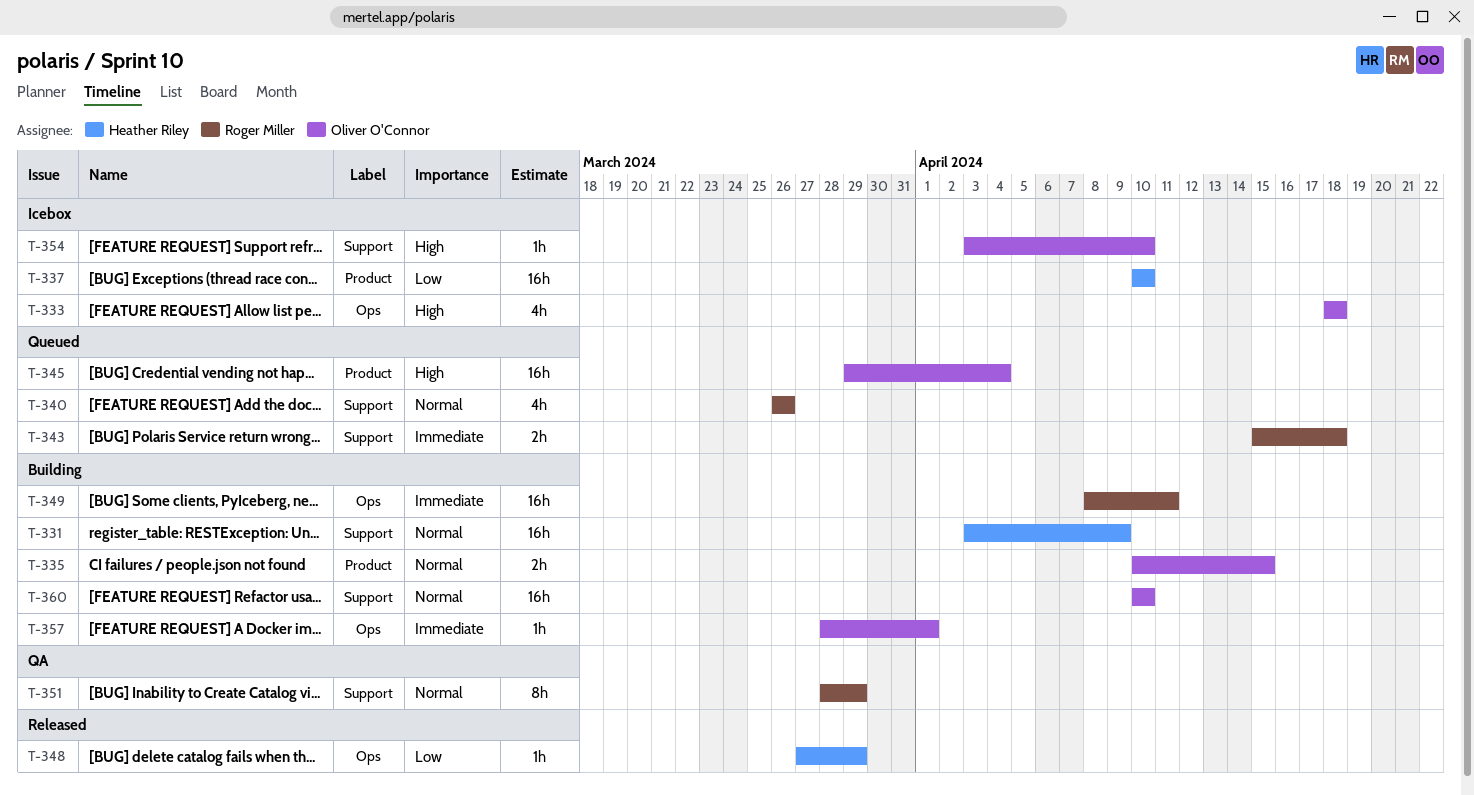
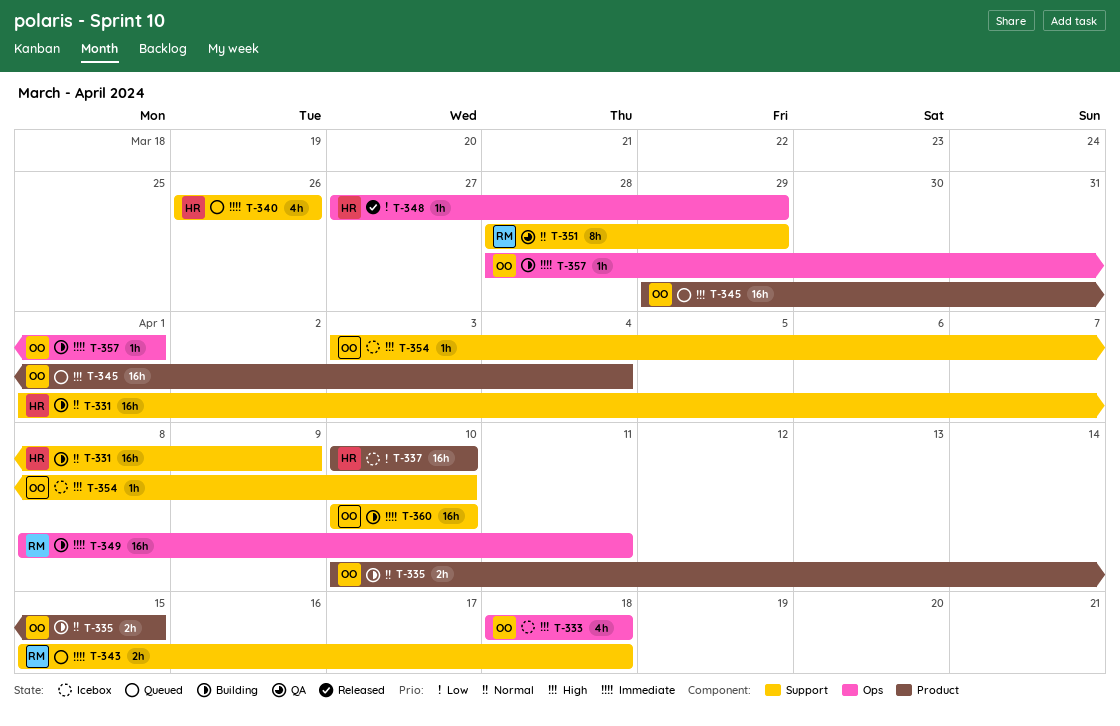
T-331, start: Apr 3 -> Apr 1
T-340, owner: Roger Miller -> Heather Riley
T-340, priority: Normal -> Immediate
T-360, priority: Normal -> Immediate

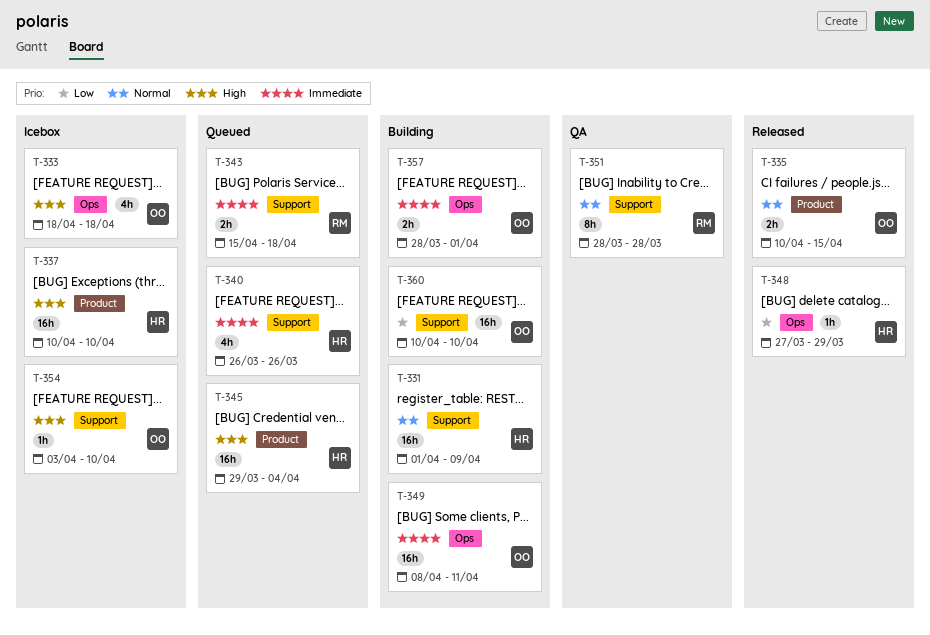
T-335, status: Building -> Released
T-337, priority: Low -> High
T-345, owner: OO -> HR
T-349, owner: RM -> OO
T-351, due: Mar 29 -> Mar 28
T-357, estimate: 1h -> 2h
T-360, priority: Immediate -> Low

